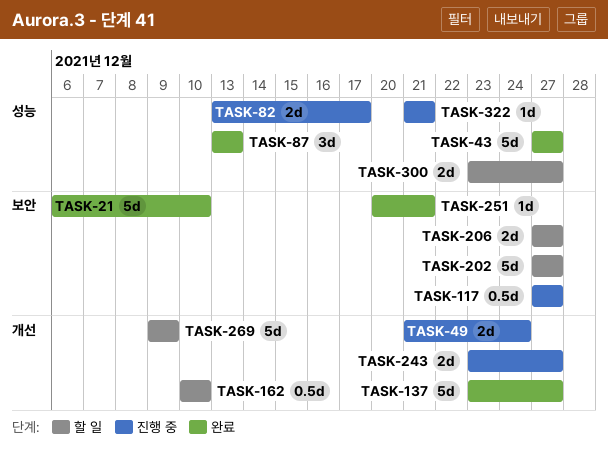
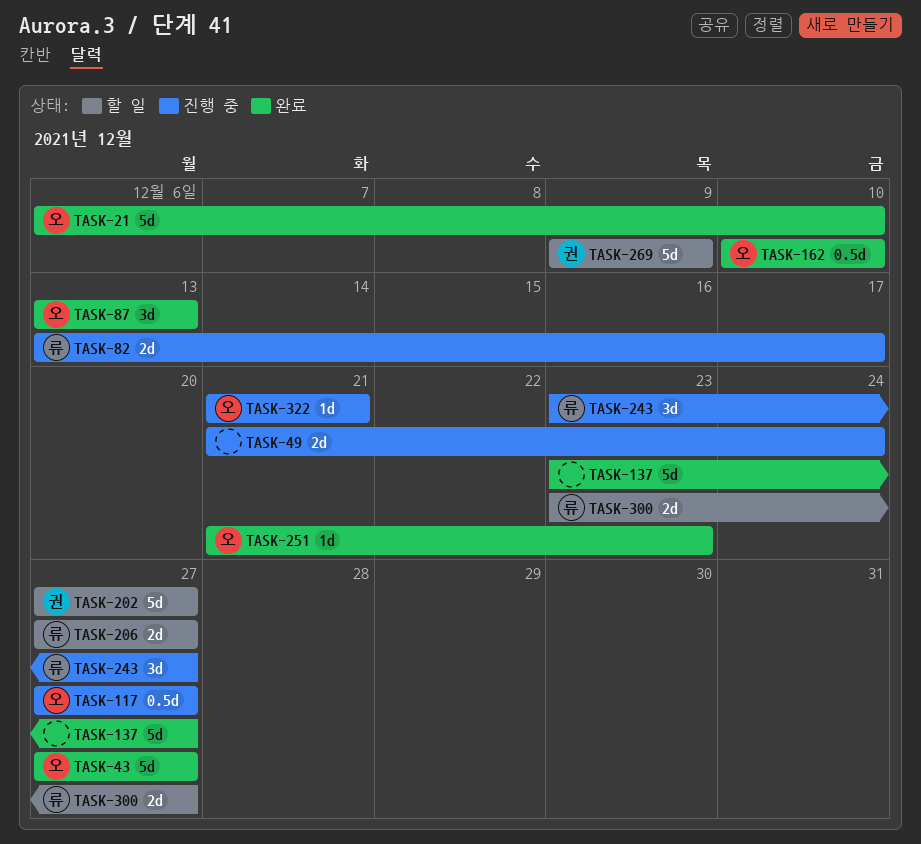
TASK-162, status: 할 일 -> 완료
TASK-243, estimate: 2d -> 3d
TASK-251, start: Dec 20 -> Dec 21
TASK-251, due: Dec 21 -> Dec 23

